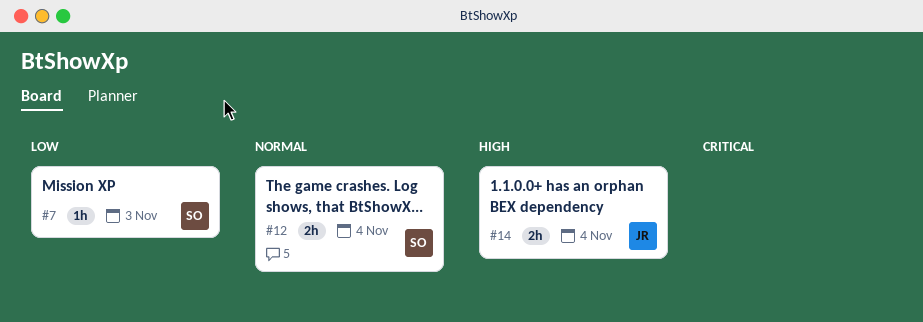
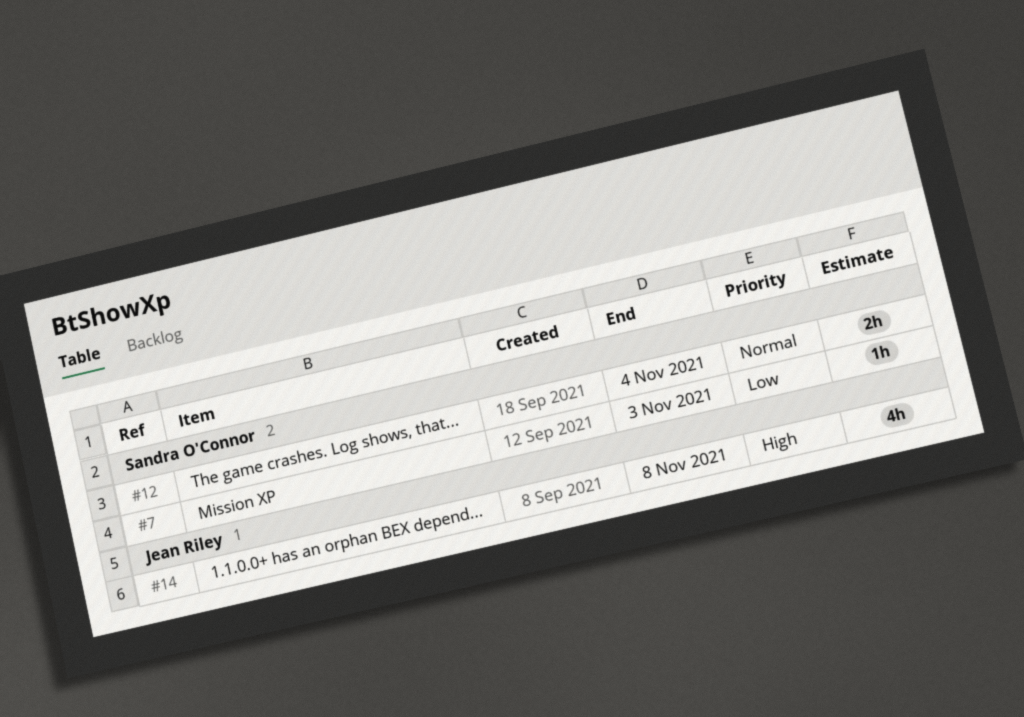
#14, estimate: 2h -> 4h
#14, due: Nov 4 -> Nov 8

